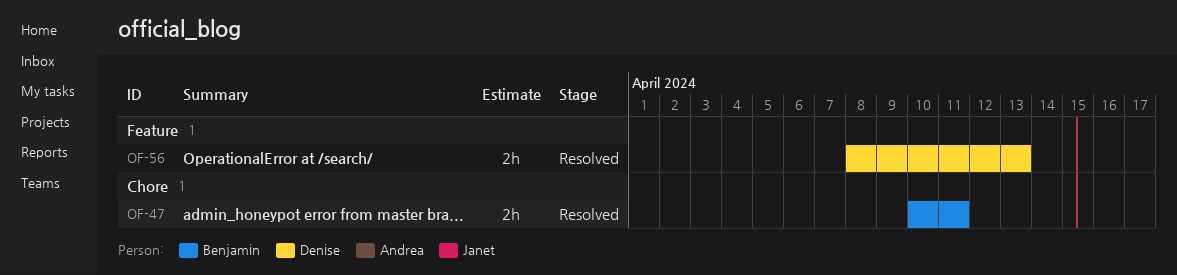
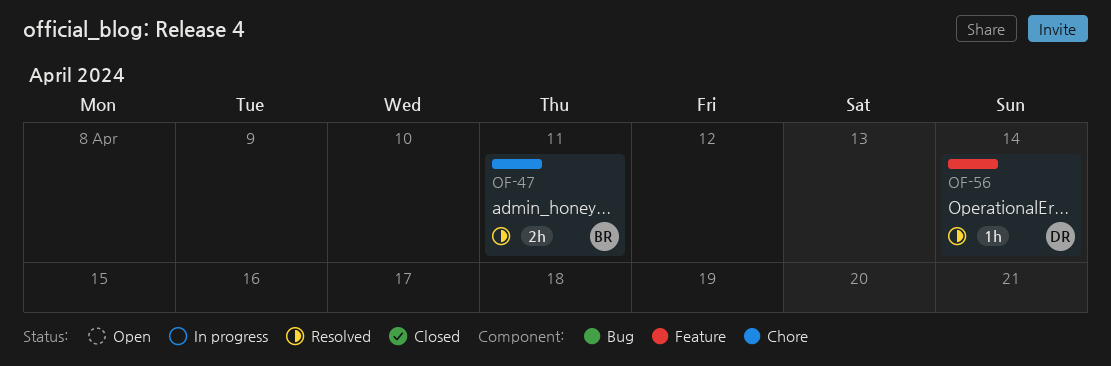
OF-56, estimate: 2h -> 1h
OF-56, due: Apr 13 -> Apr 14

